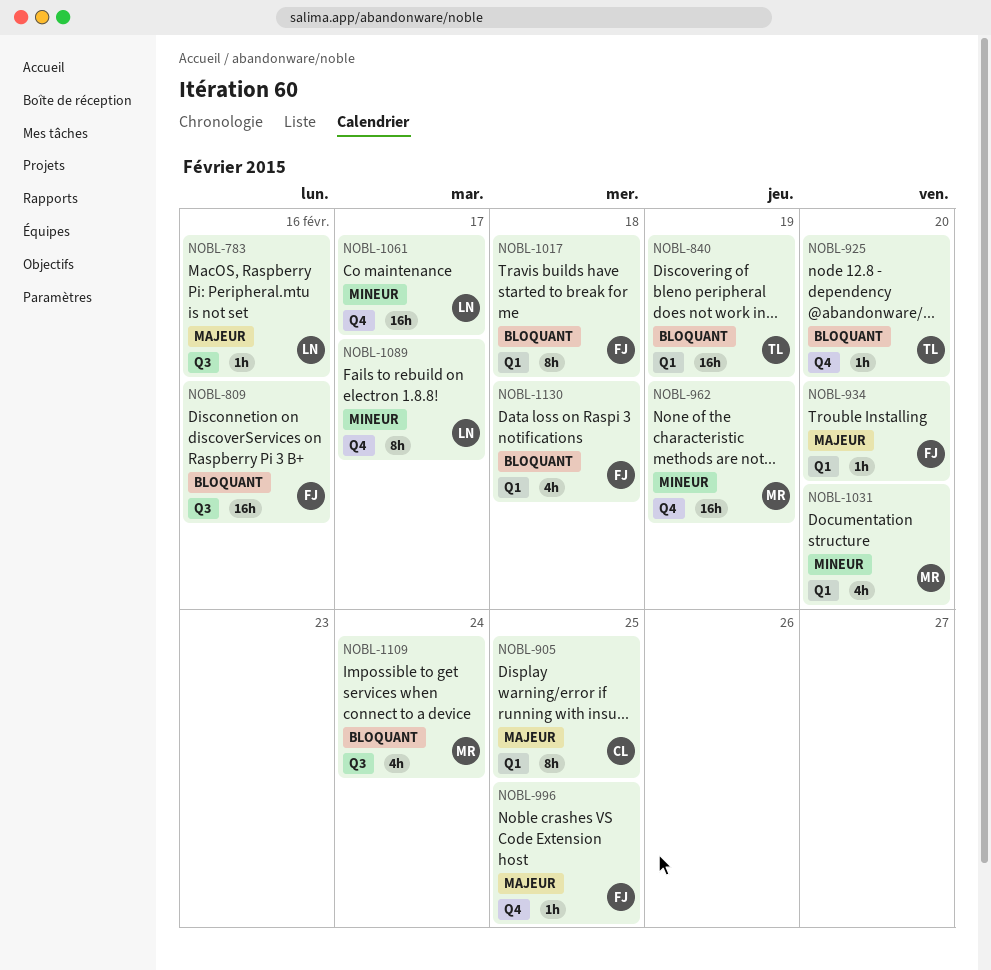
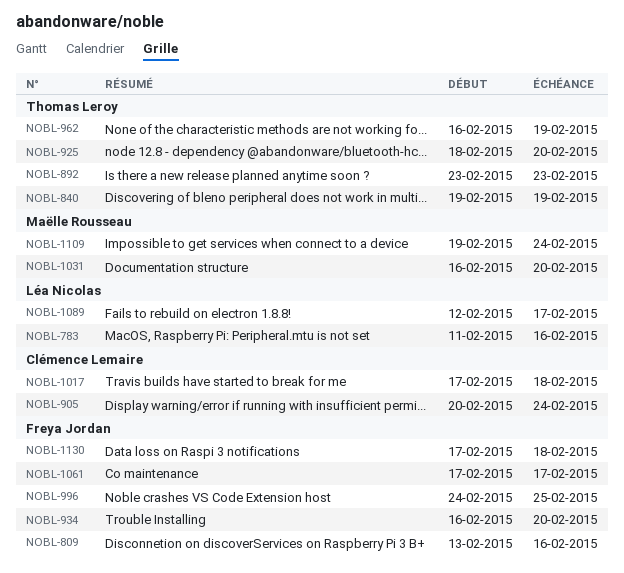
NOBL-892: none -> present
NOBL-905, due: Feb 25 -> Feb 24
NOBL-962, owner: Maëlle Rousseau -> Thomas Leroy
NOBL-1017, owner: Freya Jordan -> Clémence Lemaire
NOBL-1061, owner: Léa Nicolas -> Freya Jordan

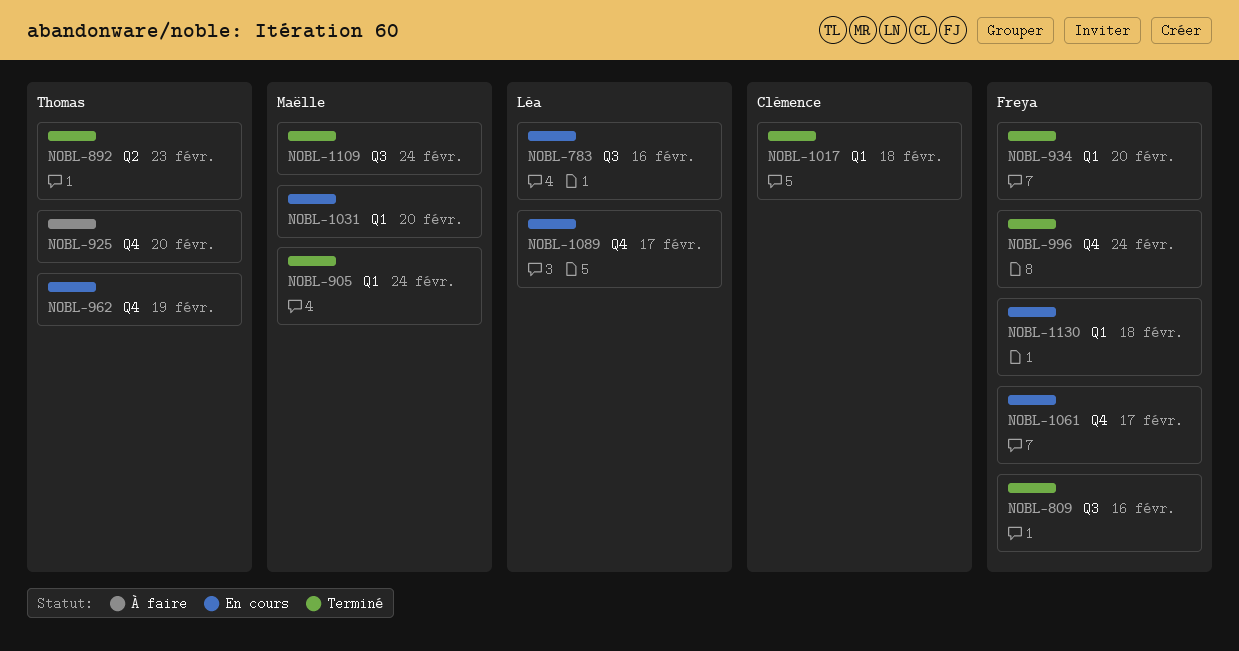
NOBL-840: present -> none
NOBL-905, owner: Clémence Lemaire -> Maëlle Rousseau
NOBL-996, due: Feb 25 -> Feb 24

